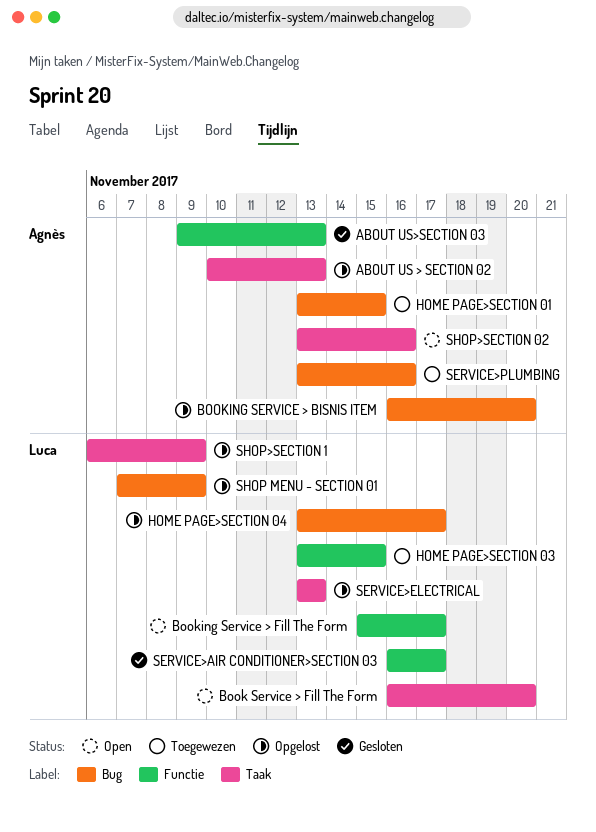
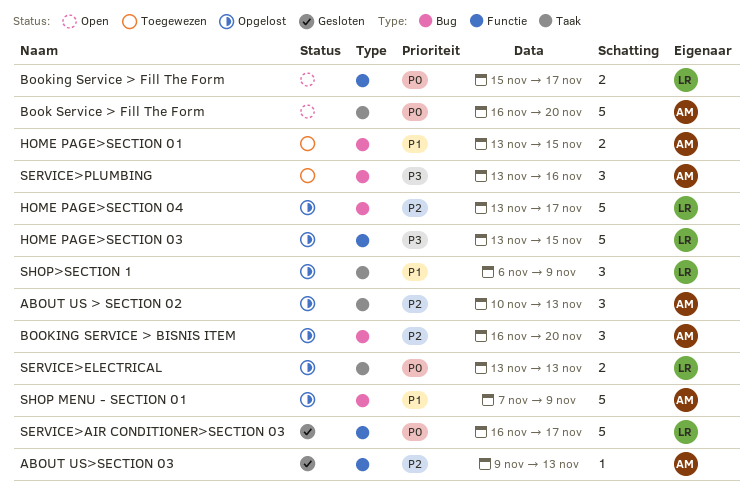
Book Service > Fill The Form, owner: Luca -> Agnès
HOME PAGE>SECTION 03, status: Toegewezen -> Opgelost
SHOP MENU - SECTION 01, owner: Luca -> Agnès
SHOP>SECTION 02: present -> none

